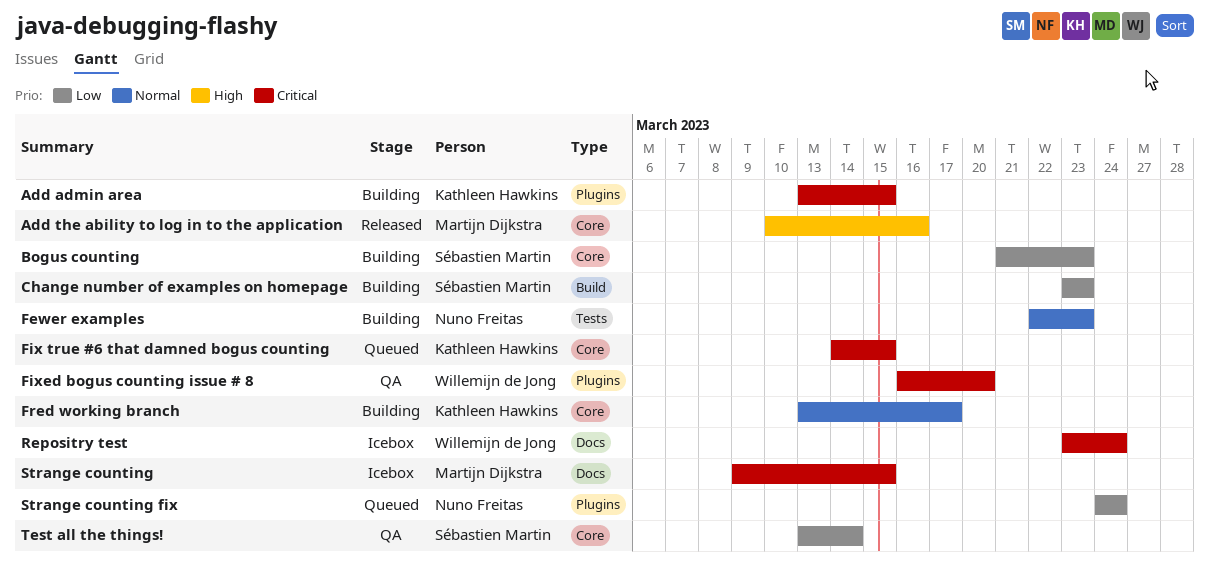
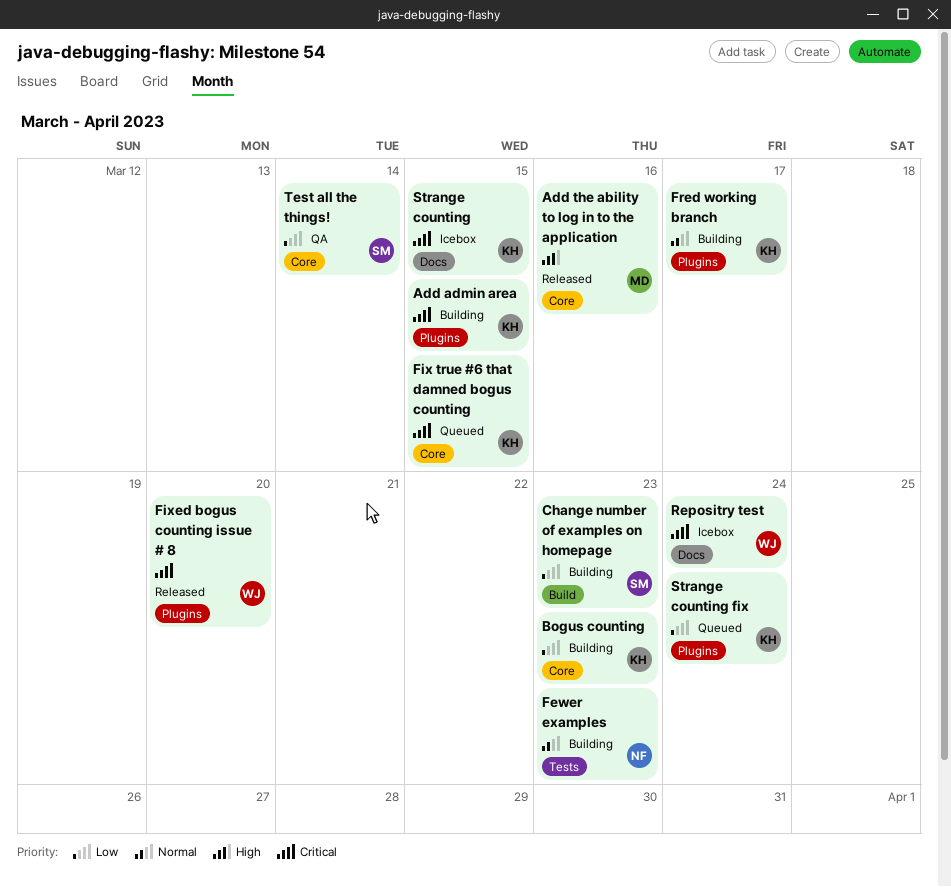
Bogus counting, owner: Sébastien Martin -> Kathleen Hawkins
Fixed bogus counting issue # 8, status: QA -> Released
Fred working branch, label: Core -> Plugins
Strange counting, owner: Martijn Dijkstra -> Kathleen Hawkins
Strange counting fix, owner: Nuno Freitas -> Kathleen Hawkins

